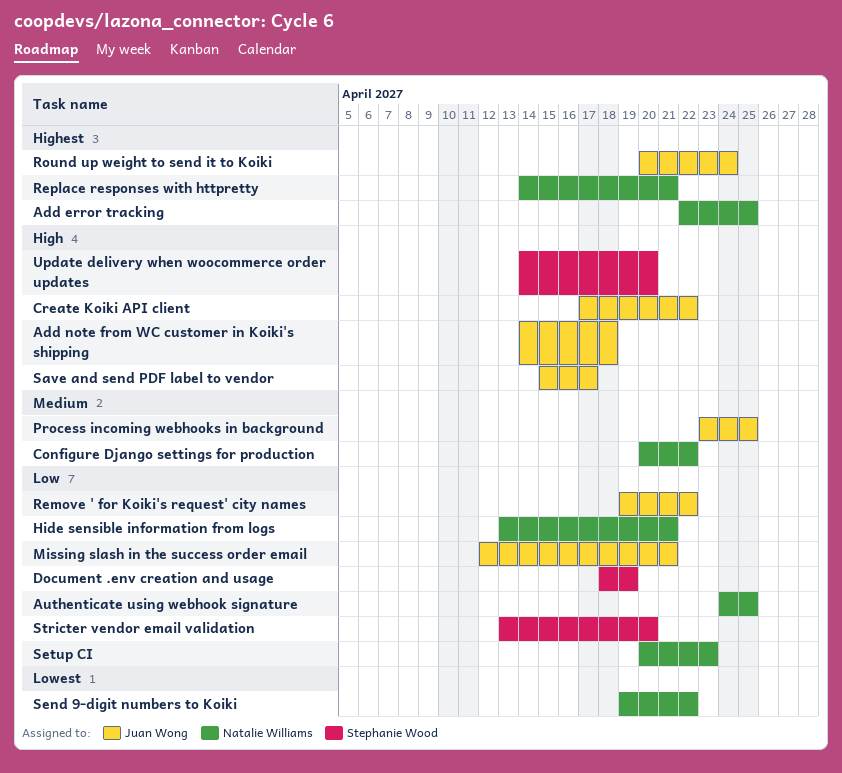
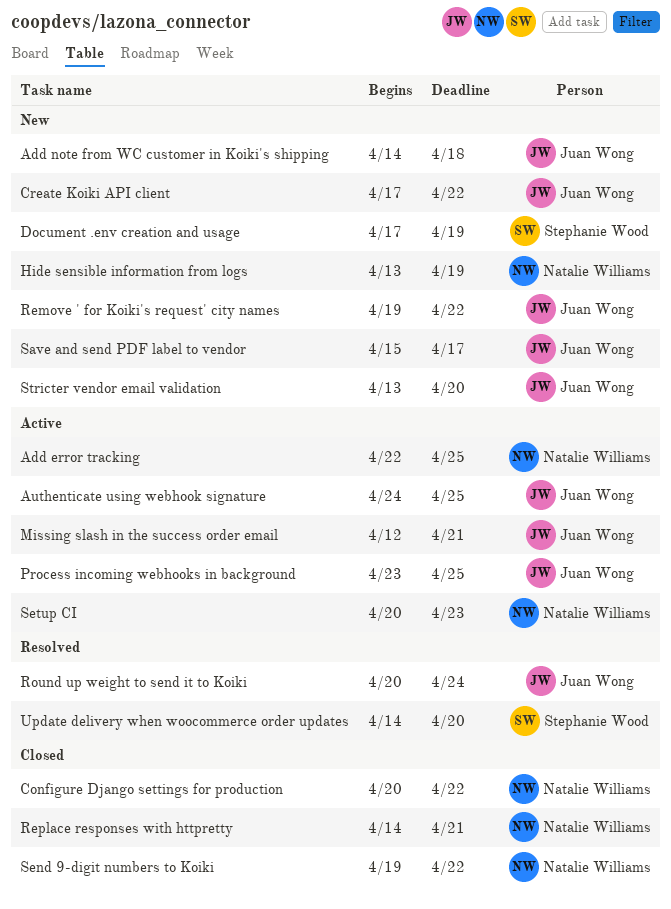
Authenticate using webhook signature, owner: Natalie Williams -> Juan Wong
Document .env creation and usage, start: Apr 18 -> Apr 17
Hide sensible information from logs, due: Apr 21 -> Apr 19
Stricter vendor email validation, owner: Stephanie Wood -> Juan Wong

